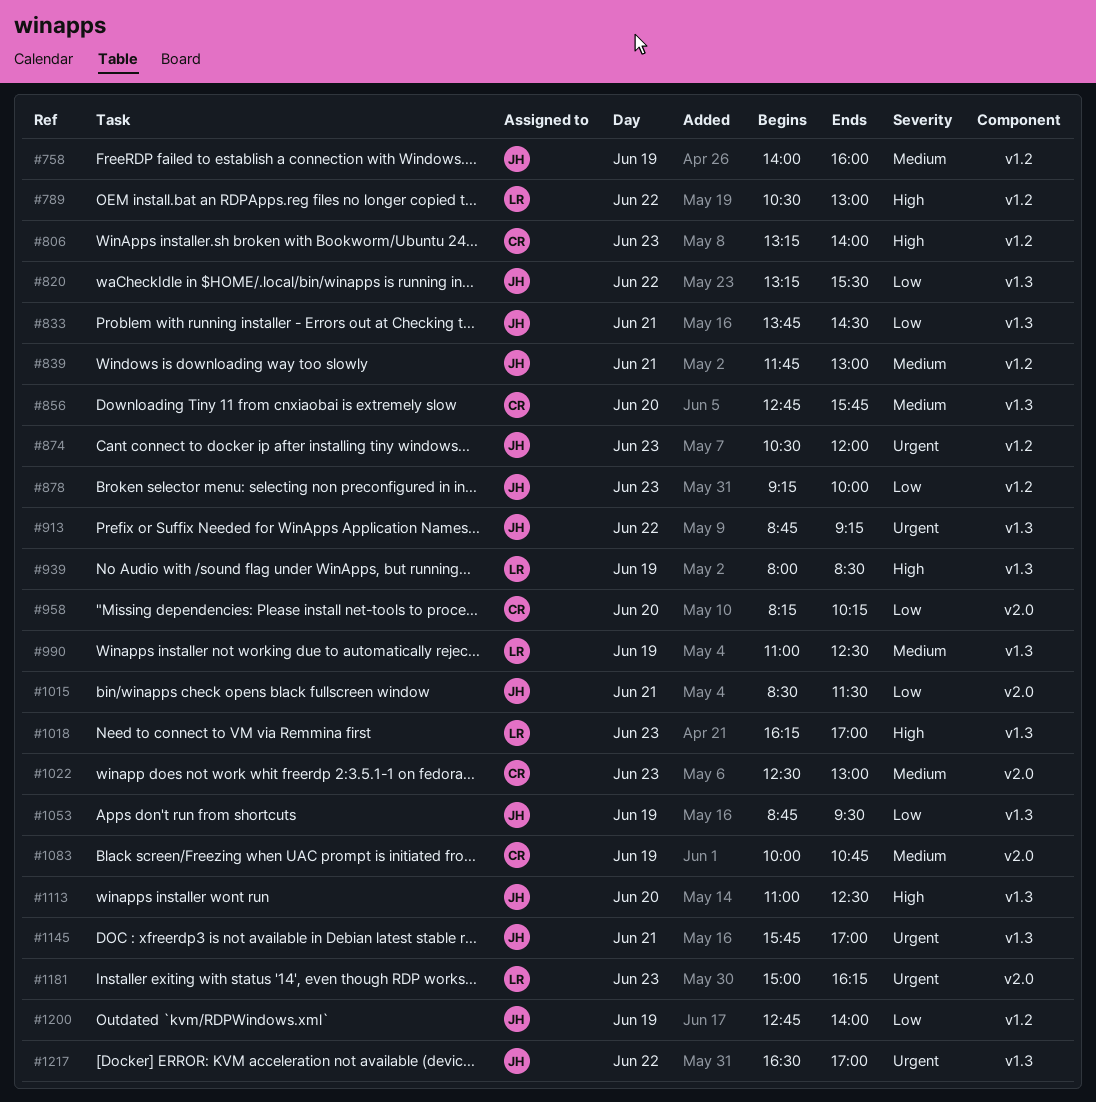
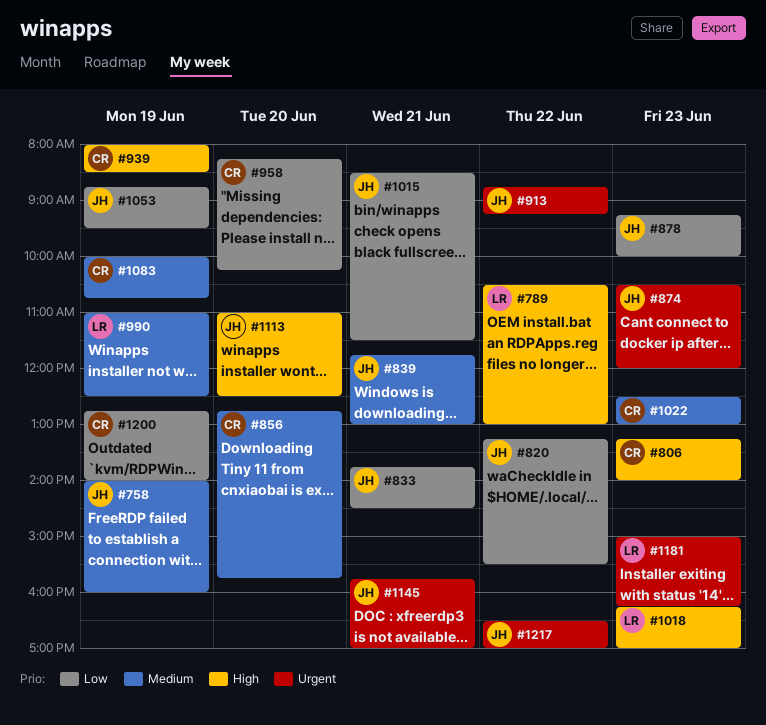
#939, owner: LR -> CR
#1200, owner: JH -> CR

